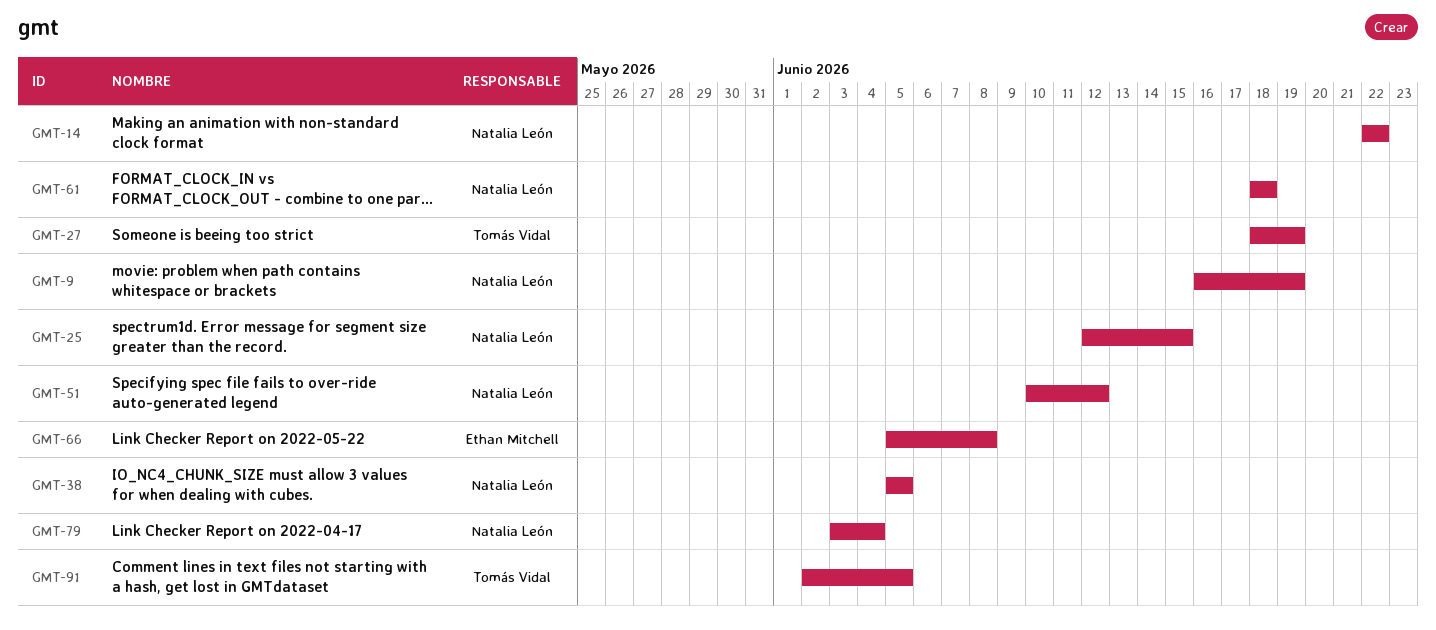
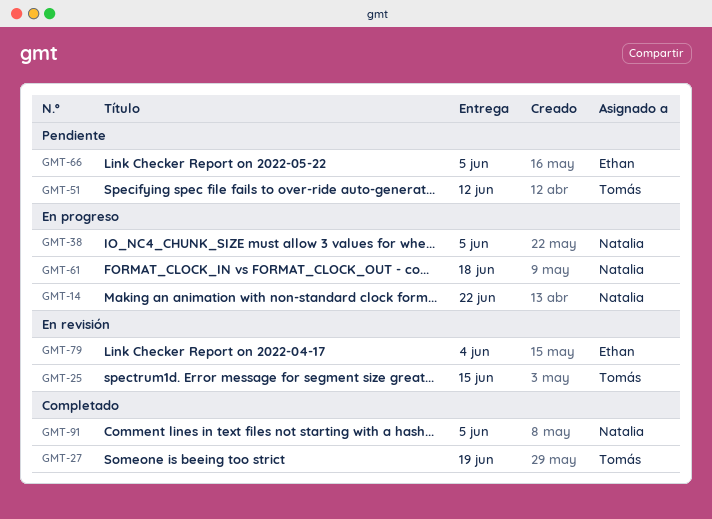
GMT-9: present -> none
GMT-25, owner: Natalia León -> Tomás Vidal
GMT-51, owner: Natalia León -> Tomás Vidal
GMT-66, due: Jun 8 -> Jun 5
GMT-79, owner: Natalia León -> Ethan Mitchell
GMT-91, owner: Tomás Vidal -> Natalia León

